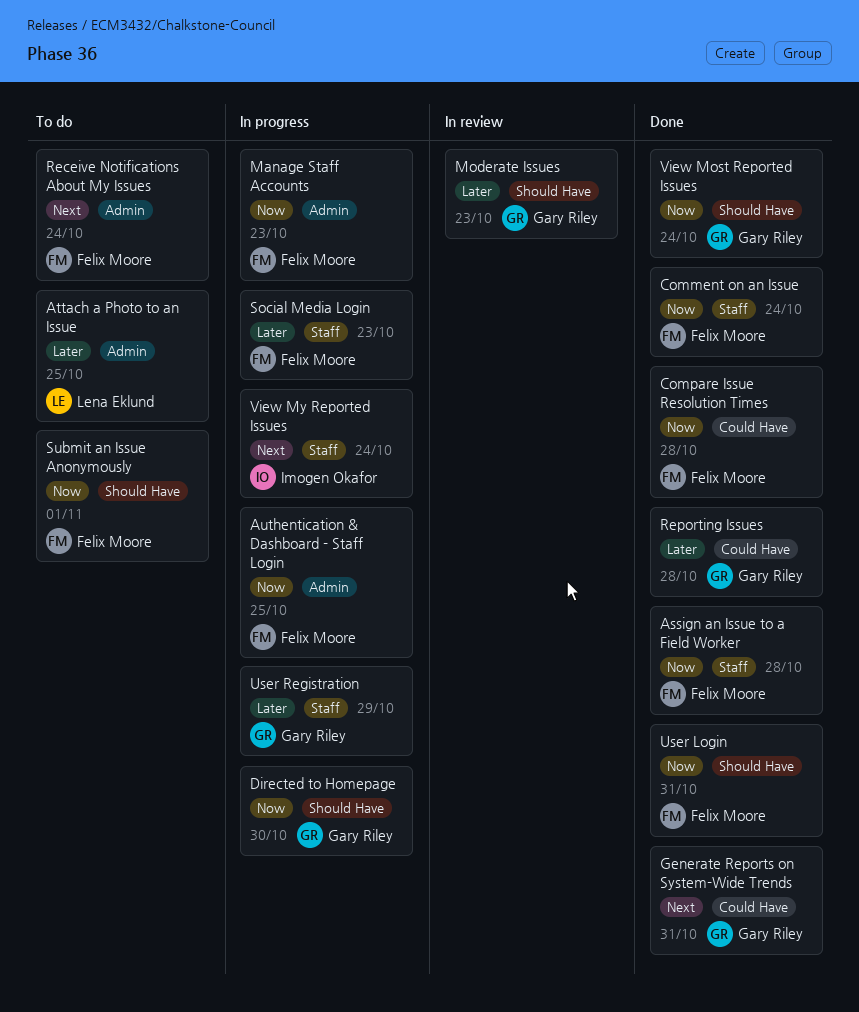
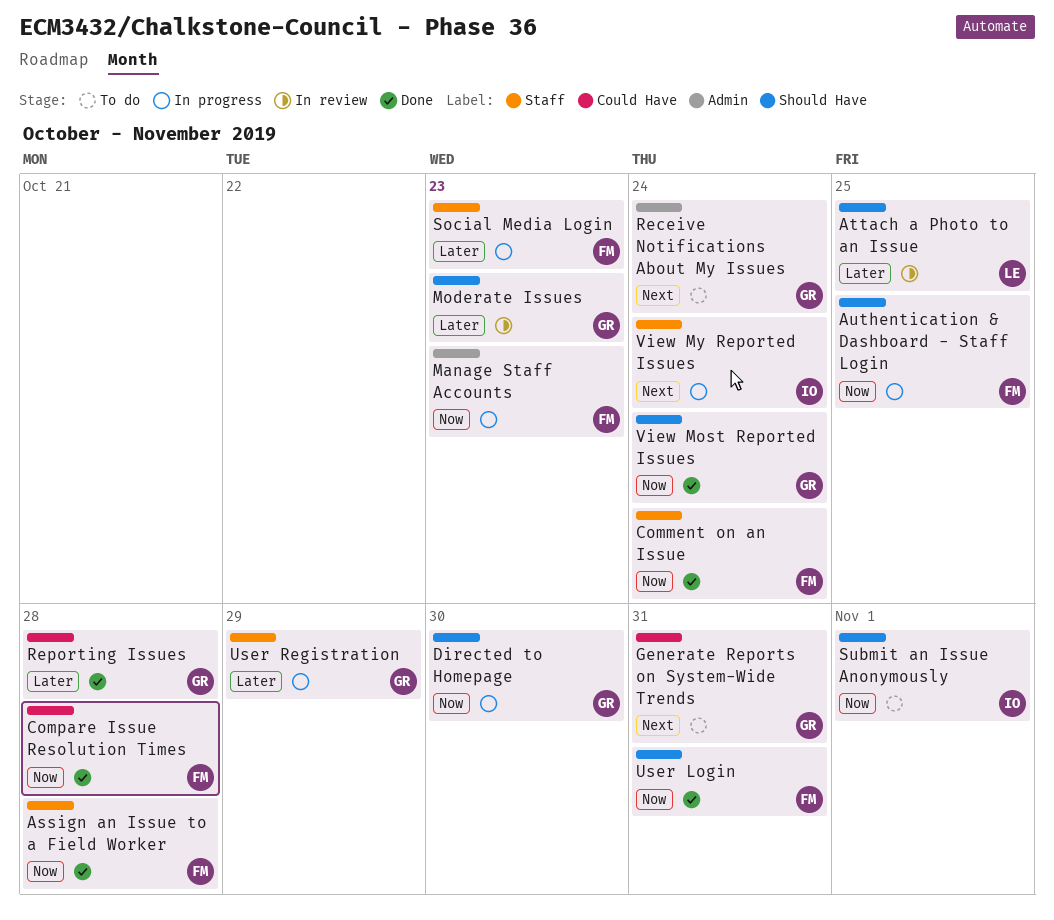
Attach a Photo to an Issue, status: To do -> In review
Attach a Photo to an Issue, label: Admin -> Should Have
Authentication & Dashboard - Staff Login, label: Admin -> Should Have
Generate Reports on System-Wide Trends, status: Done -> To do
Receive Notifications About My Issues, owner: Felix Moore -> Gary Riley
Submit an Issue Anonymously, owner: Felix Moore -> Imogen Okafor

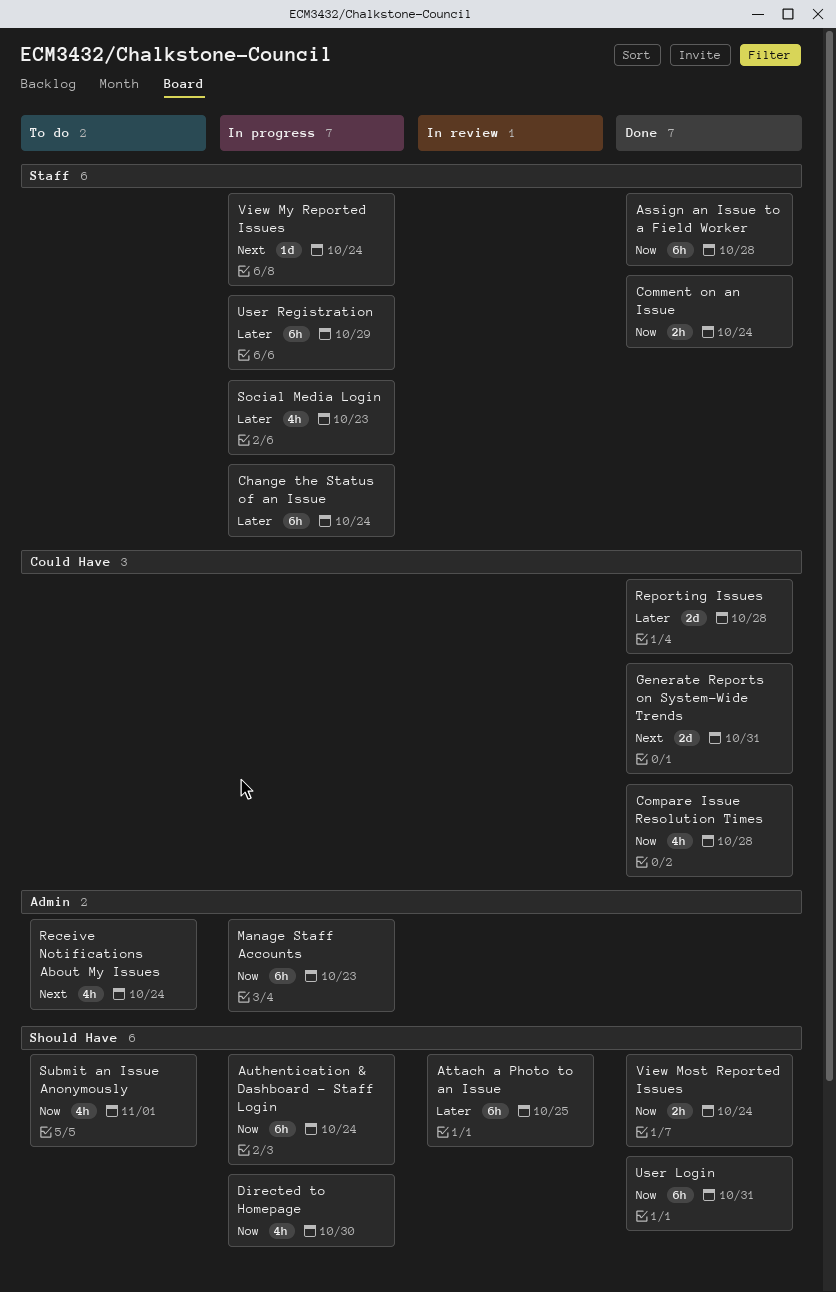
Authentication & Dashboard - Staff Login, due: Oct 25 -> Oct 24
Change the Status of an Issue: none -> present
Generate Reports on System-Wide Trends, status: To do -> Done
Moderate Issues: present -> none

